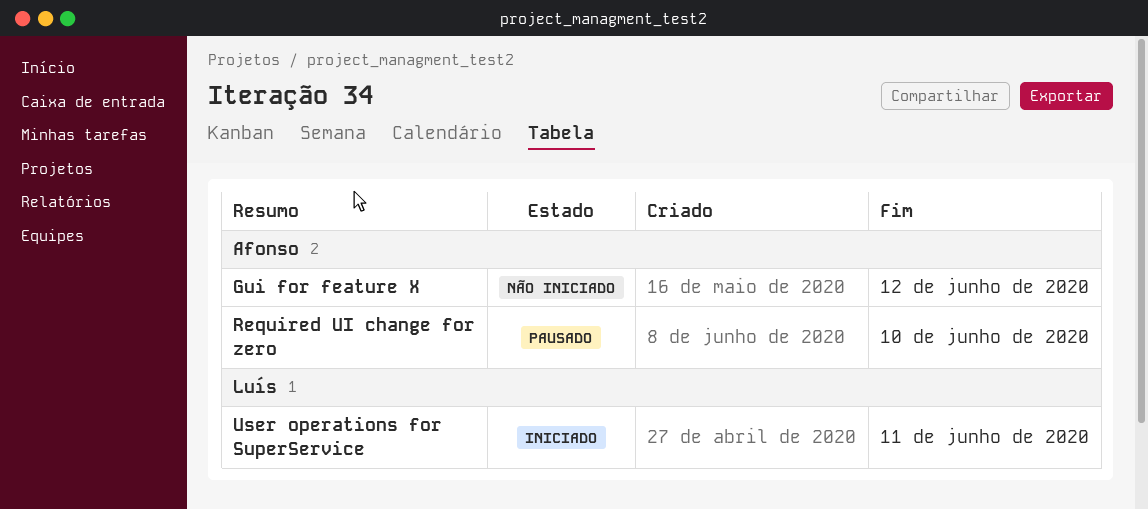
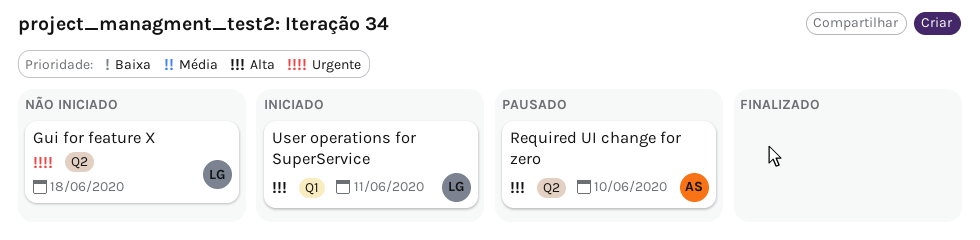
Gui for feature X, owner: Afonso -> Luís
Gui for feature X, due: Jun 12 -> Jun 18

